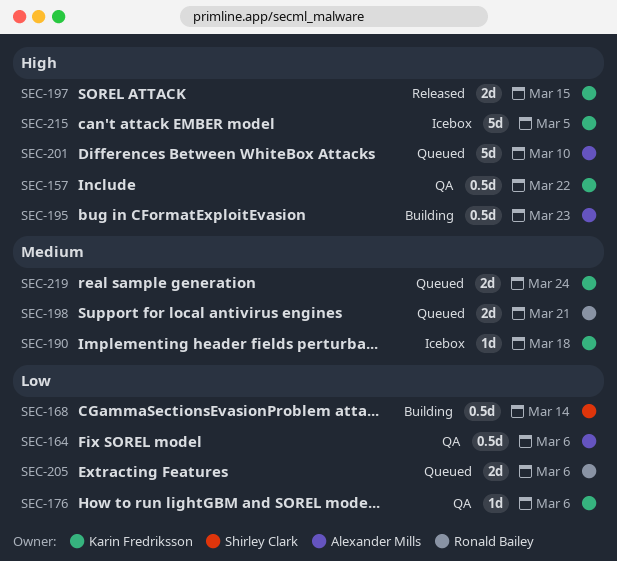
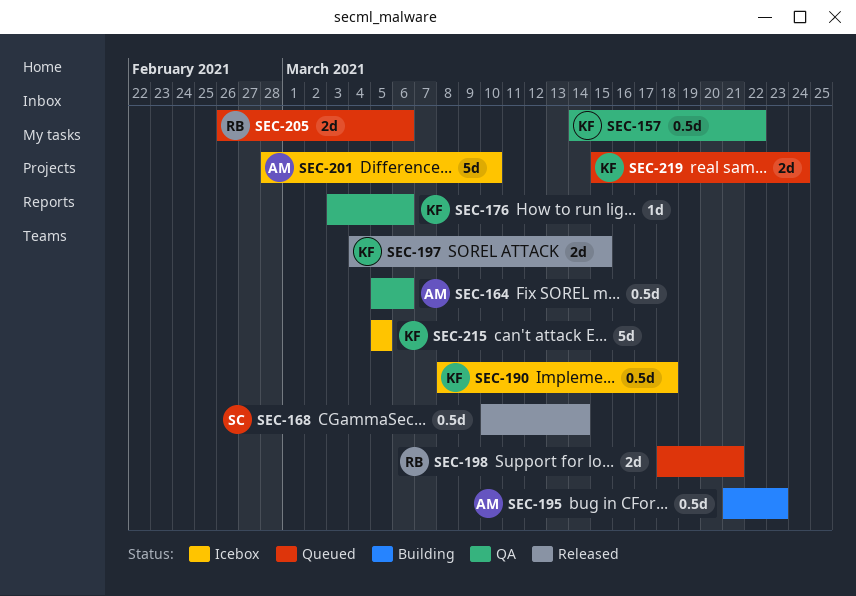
SEC-168, status: Building -> Released
SEC-190, estimate: 1d -> 0.5d
SEC-201, status: Queued -> Icebox

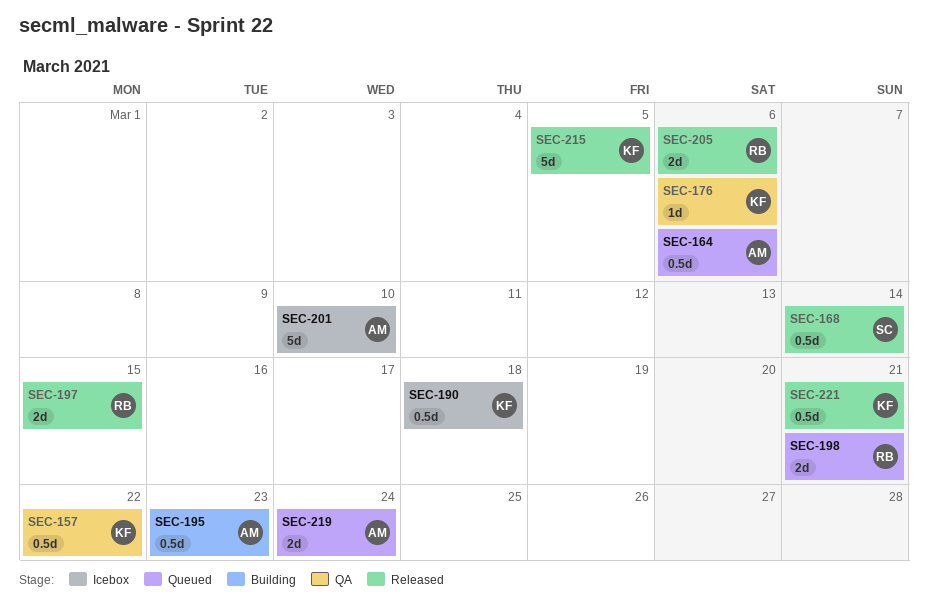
SEC-164, status: QA -> Queued
SEC-197, owner: KF -> RB
SEC-205, status: Queued -> Released
SEC-215, status: Icebox -> Released
SEC-219, owner: KF -> AM
SEC-221: none -> present

